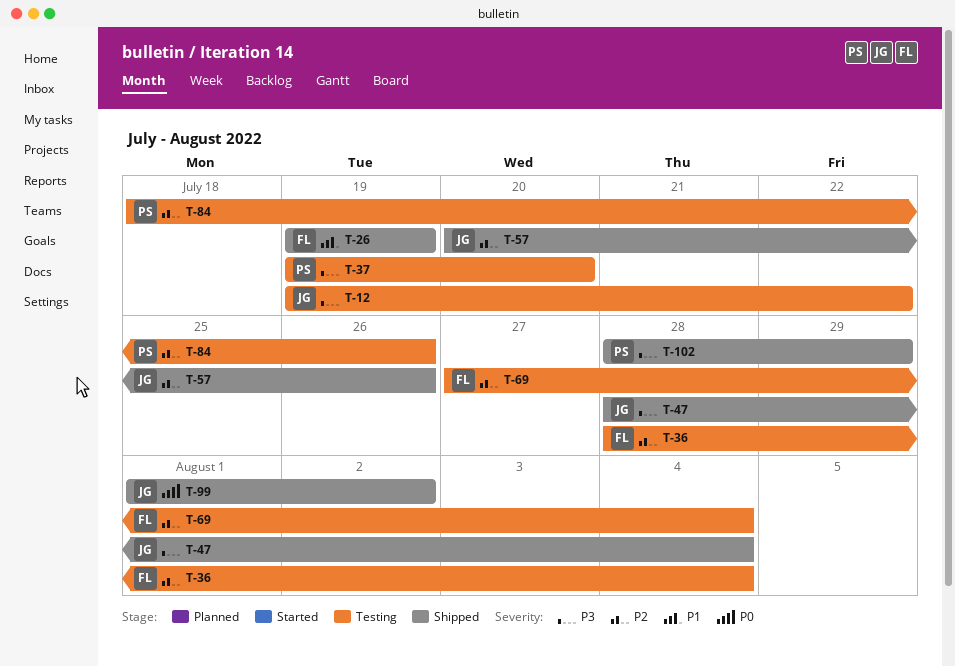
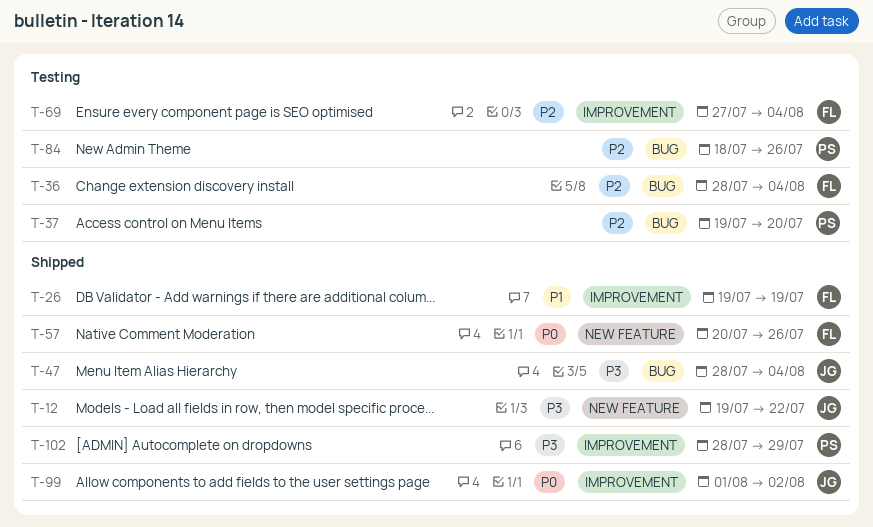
T-12, status: Testing -> Shipped
T-37, priority: P3 -> P2
T-57, owner: JG -> FL
T-57, priority: P2 -> P0

